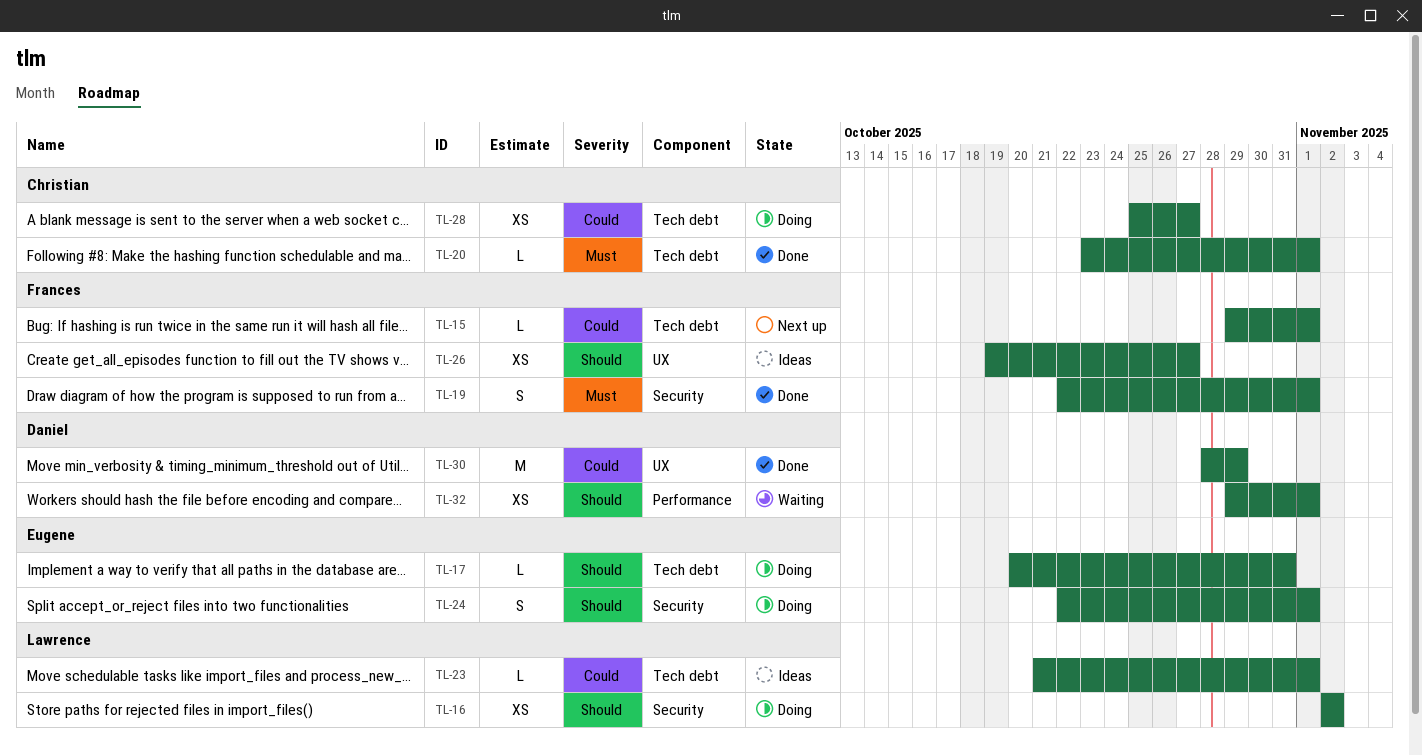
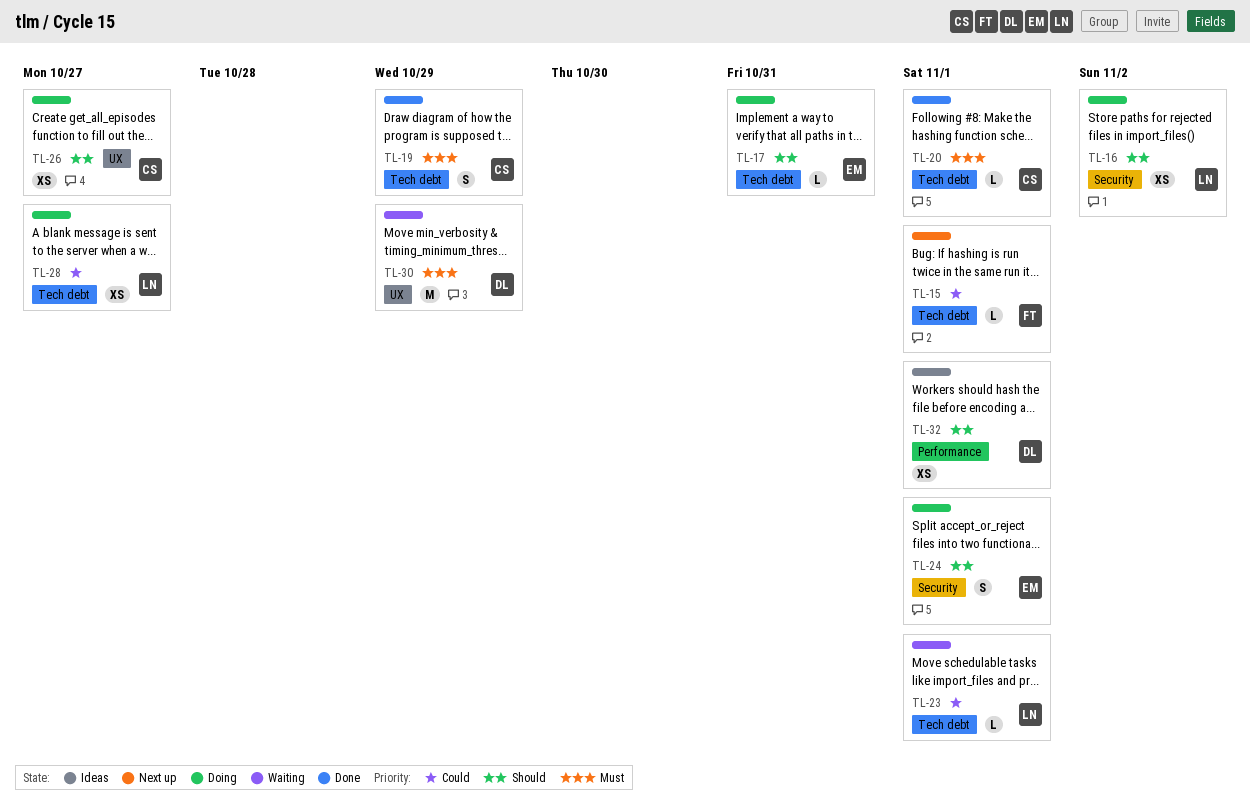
TL-19, owner: Frances -> Christian
TL-19, label: Security -> Tech debt
TL-19, due: Nov 1 -> Oct 29
TL-23, status: Ideas -> Waiting
TL-26, status: Ideas -> Doing
TL-26, owner: Frances -> Christian
TL-28, owner: Christian -> Lawrence
TL-30, status: Done -> Waiting
TL-30, priority: Could -> Must
TL-32, status: Waiting -> Ideas

